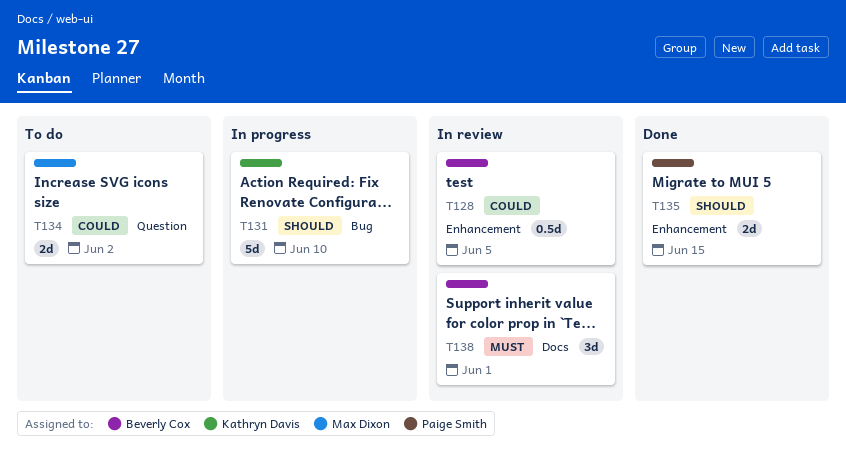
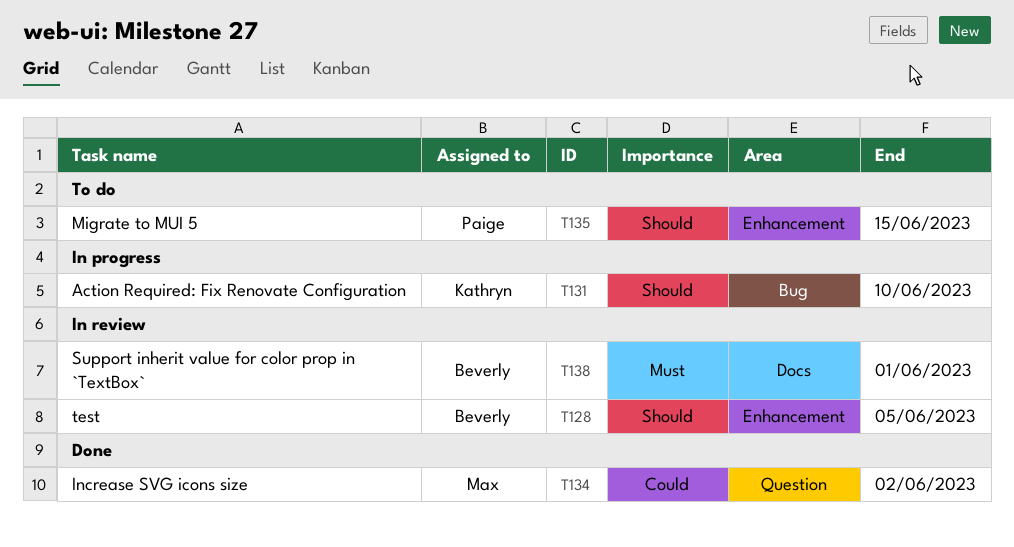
T128, priority: Could -> Should
T134, status: To do -> Done
T135, status: Done -> To do

